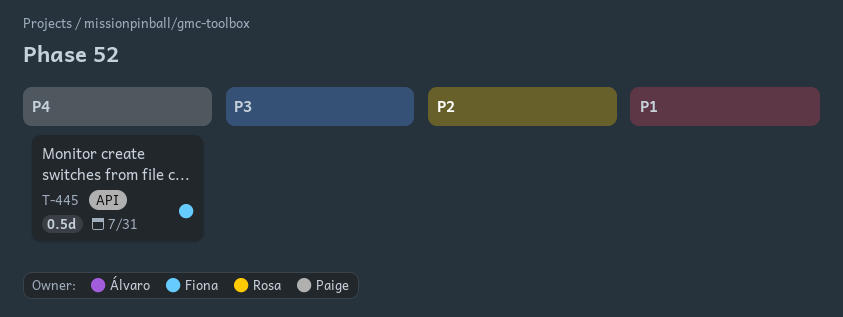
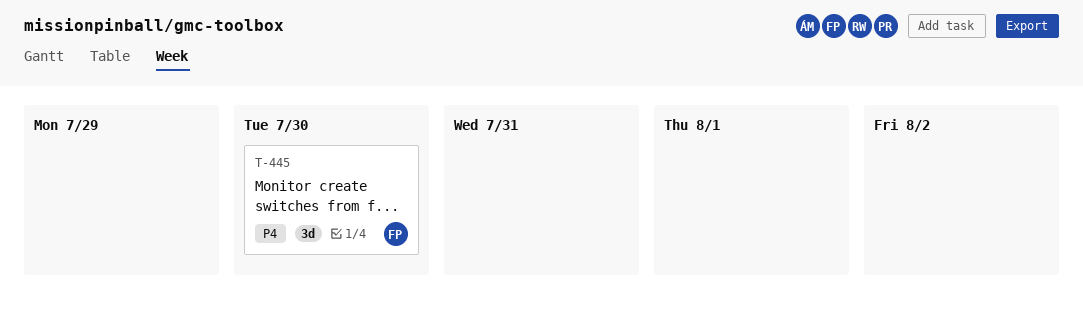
T-445, estimate: 0.5d -> 3d
T-445, due: Jul 31 -> Jul 30

